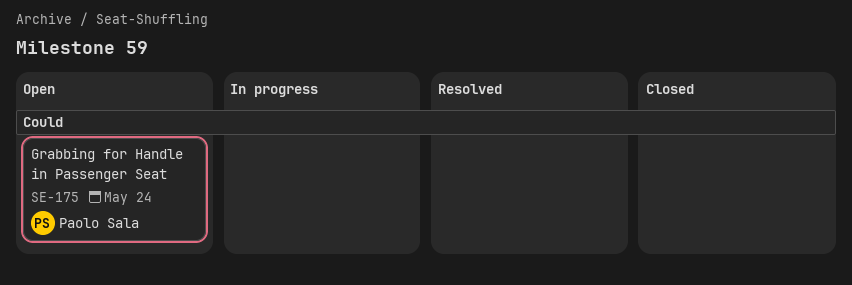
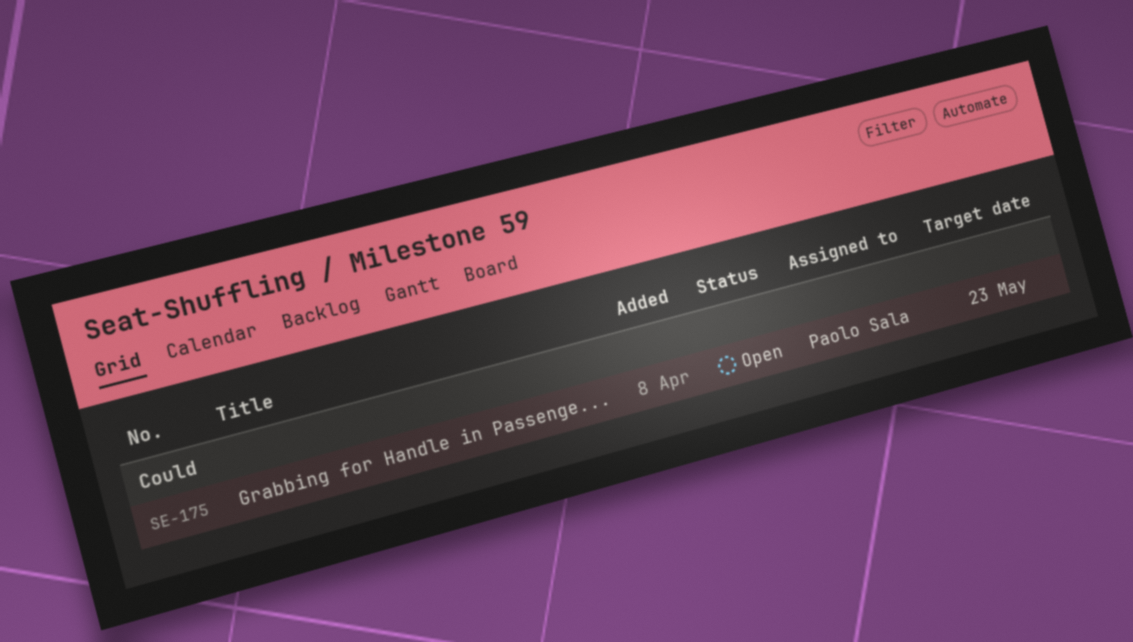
SE-175, due: May 24 -> May 23

